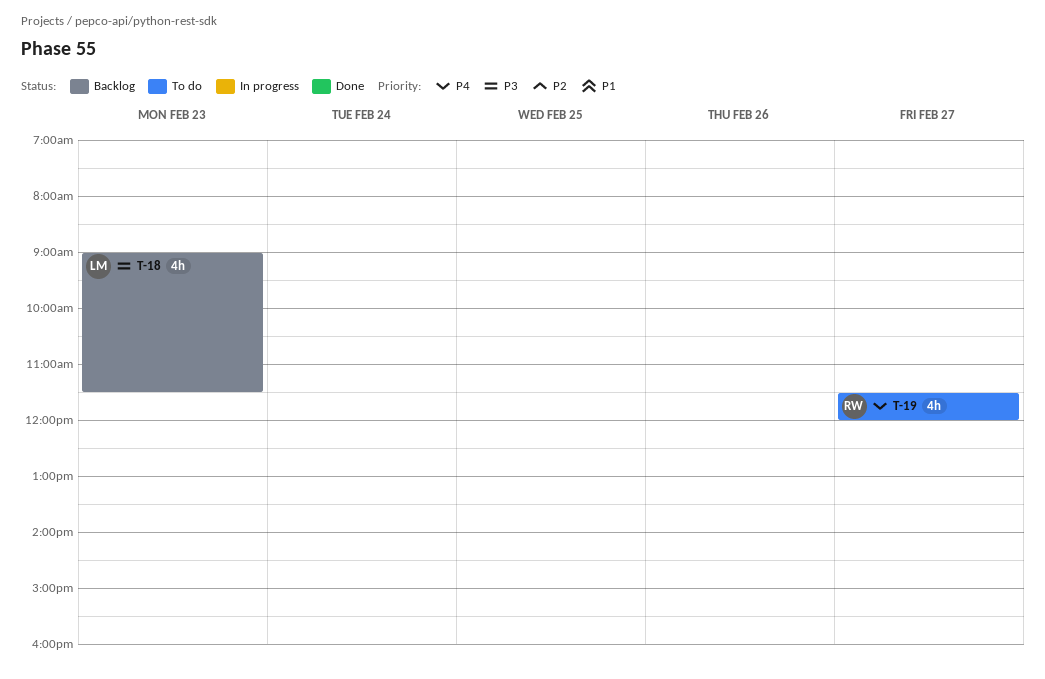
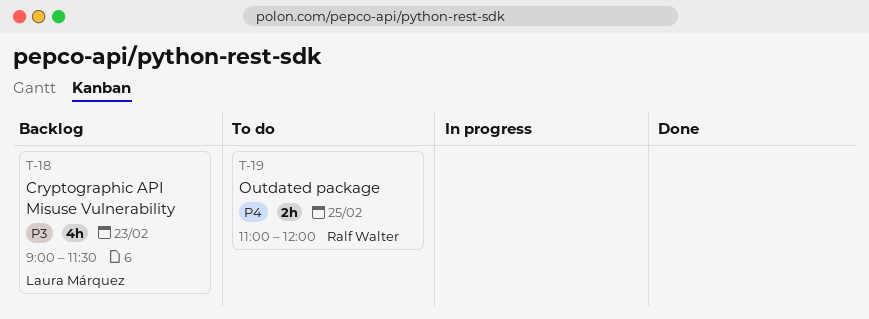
T-19, estimate: 4h -> 2h
T-19, day: Feb 27 -> Feb 25
T-19, begins: 11:30 -> 11:00

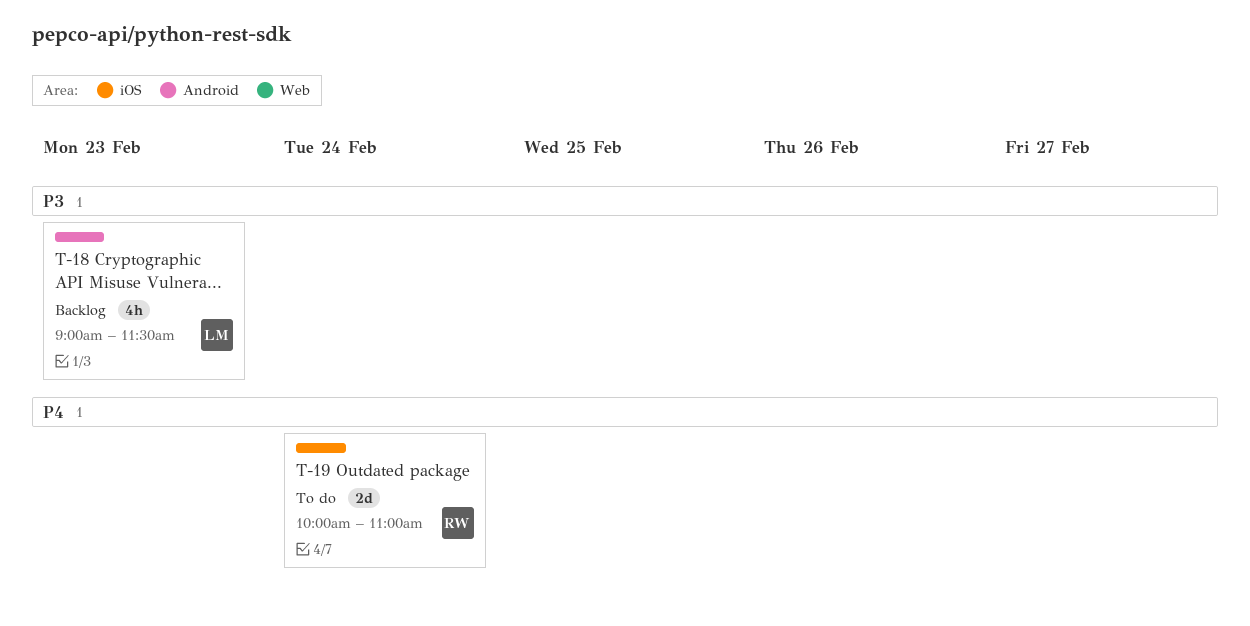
T-19, estimate: 2h -> 2d
T-19, day: Feb 25 -> Feb 24
T-19, begins: 11:00 -> 10:00
T-19, ends: 12:00 -> 11:00

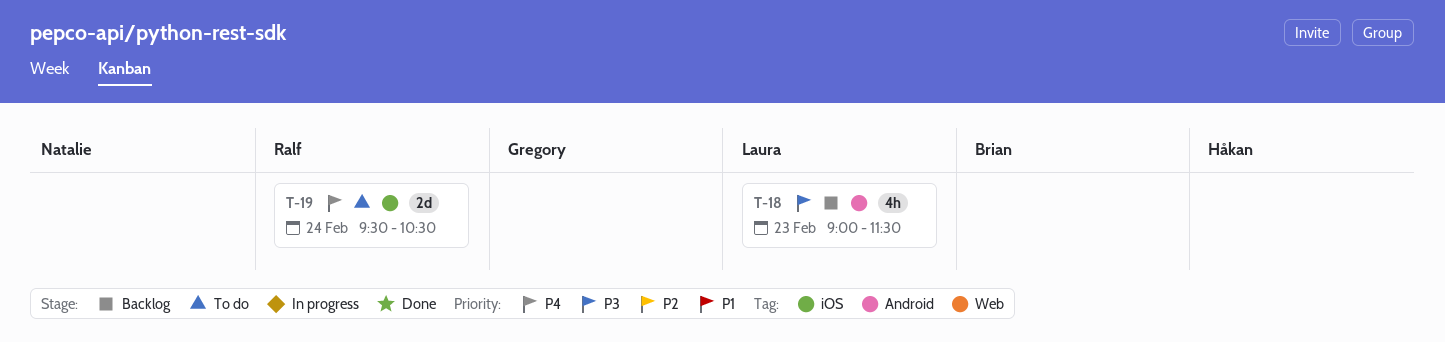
T-19, begins: 10:00 -> 09:30
T-19, ends: 11:00 -> 10:30

